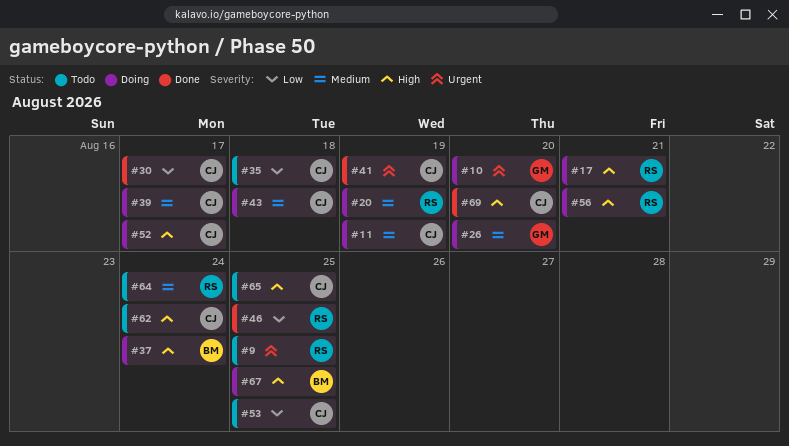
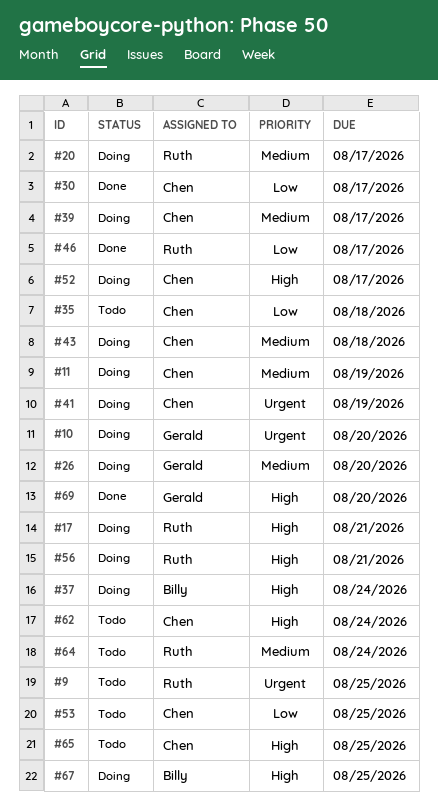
#20, due: Aug 19 -> Aug 17
#41, status: Done -> Doing
#46, due: Aug 25 -> Aug 17
#69, owner: Chen -> Gerald

